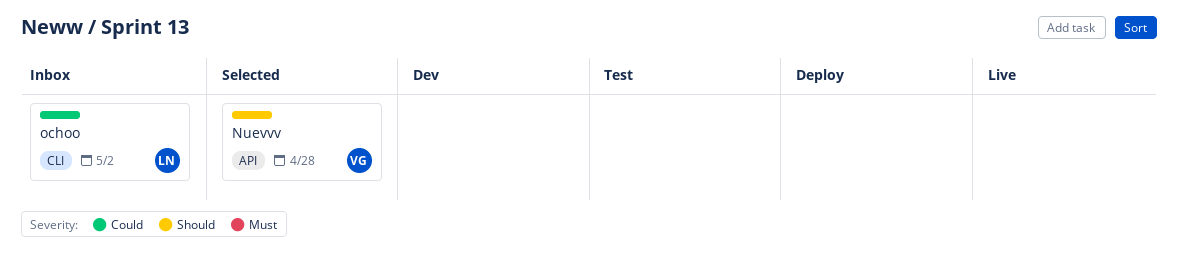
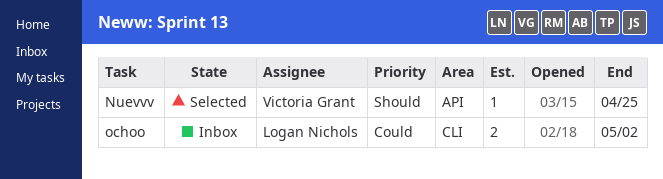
Nuevvv, due: Apr 28 -> Apr 25

